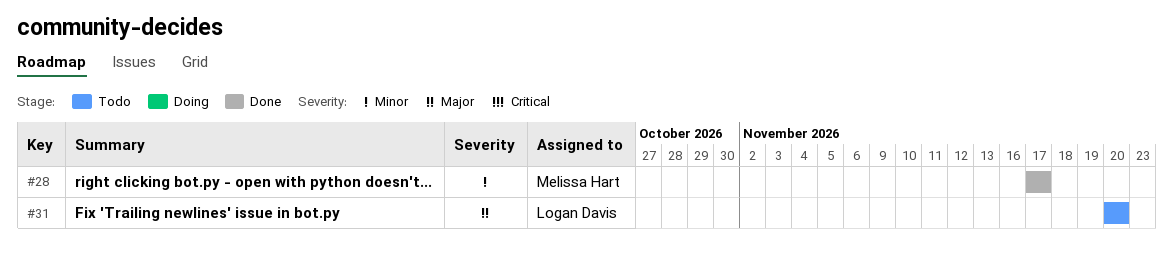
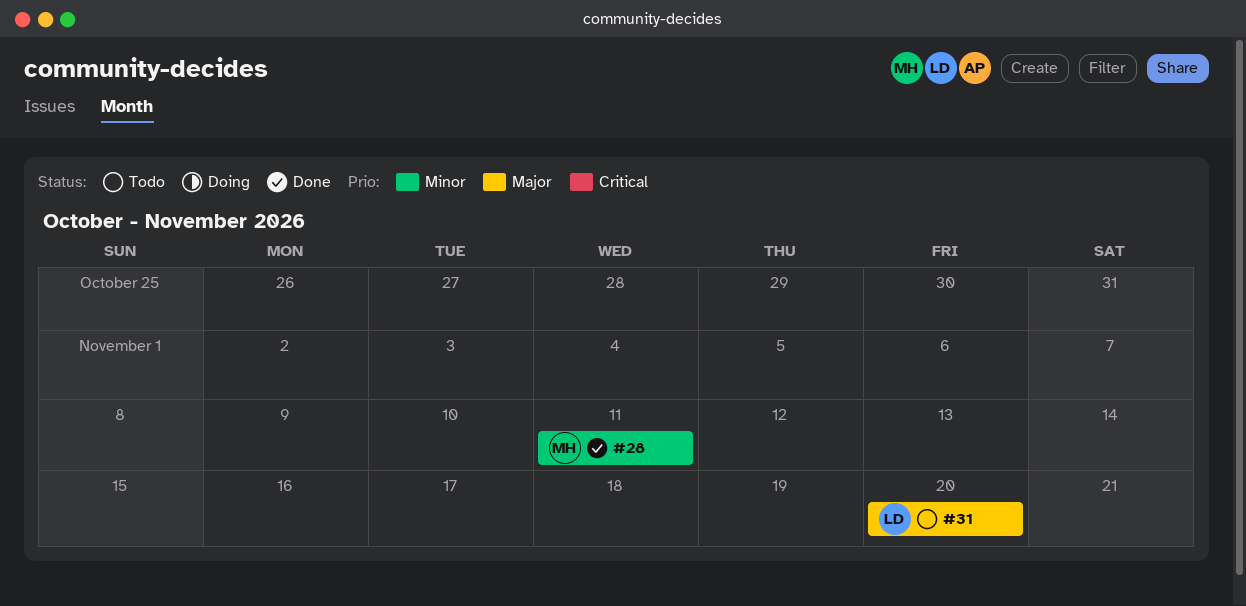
#28, start: Nov 17 -> Nov 11
#28, due: Nov 17 -> Nov 11

